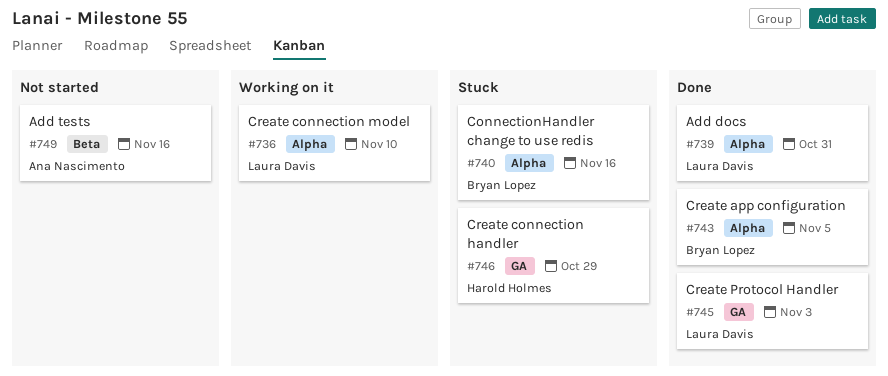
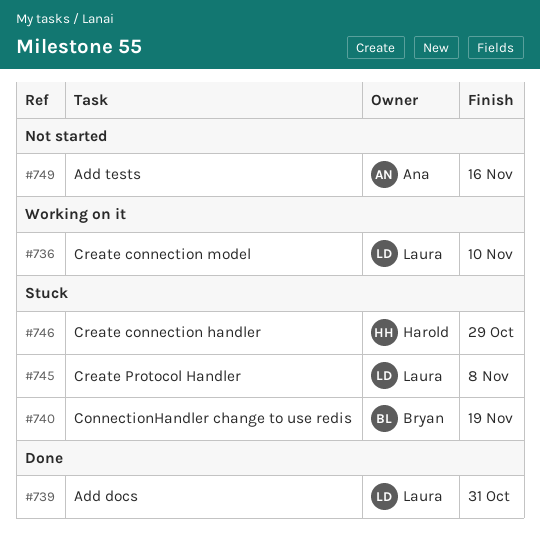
#740, due: Nov 16 -> Nov 19
#743: present -> none
#745, status: Done -> Stuck
#745, due: Nov 3 -> Nov 8

